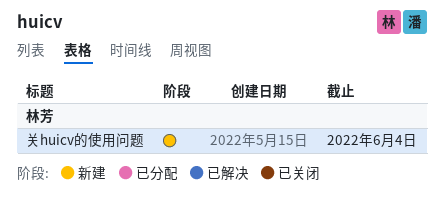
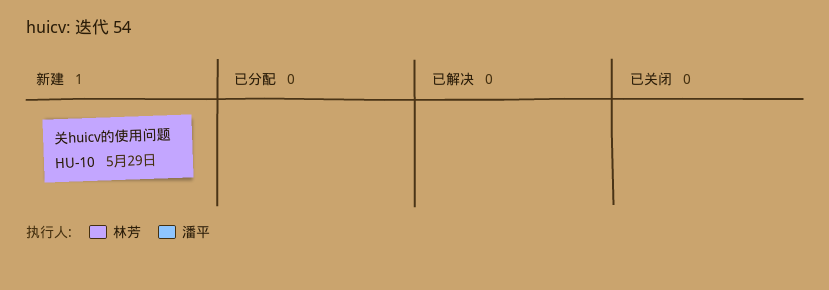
关huicv的使用问题, due: Jun 4 -> May 29

